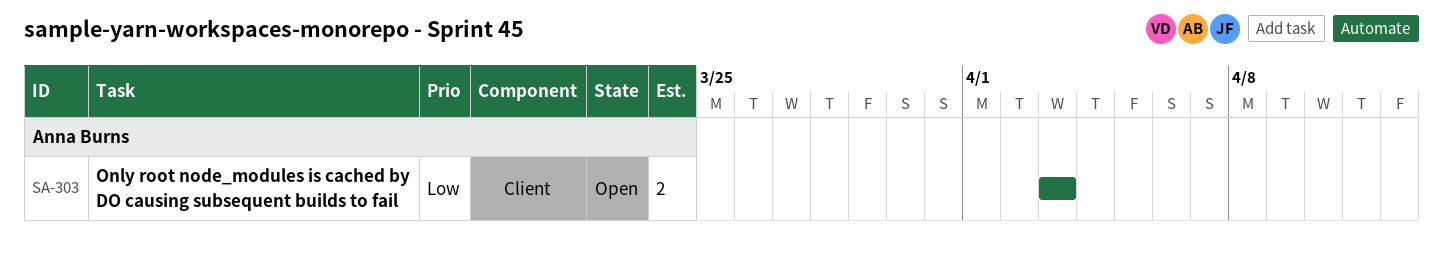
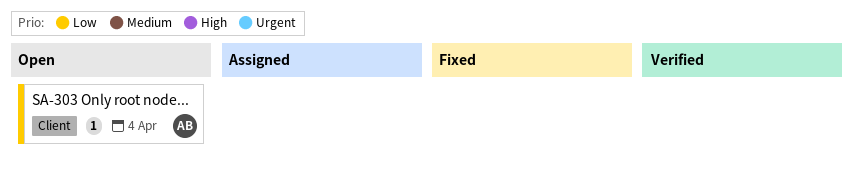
SA-303, estimate: 2 -> 1
SA-303, due: Apr 3 -> Apr 4

